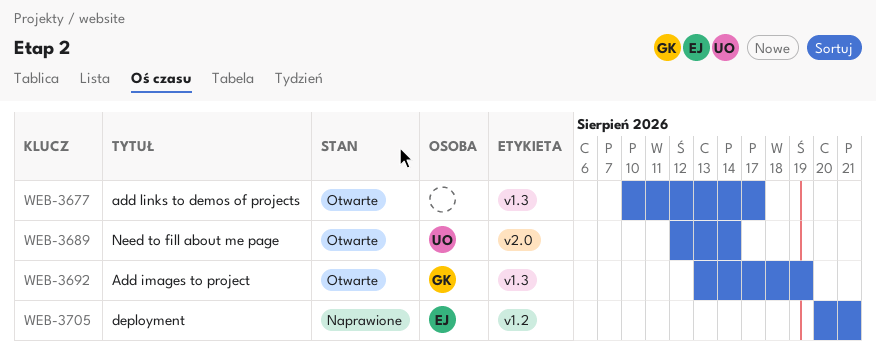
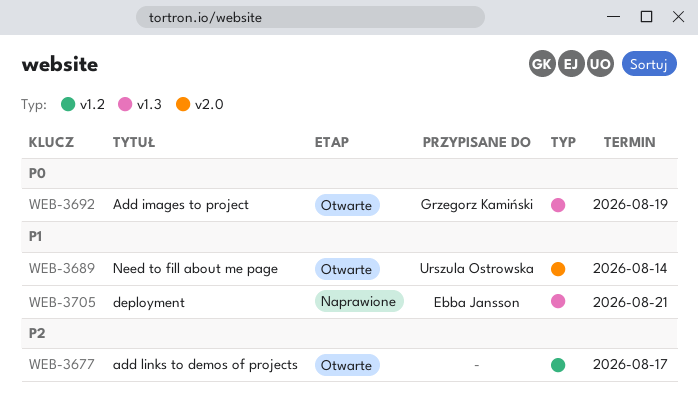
WEB-3677, label: v1.3 -> v1.2
WEB-3705, label: v1.2 -> v1.3

